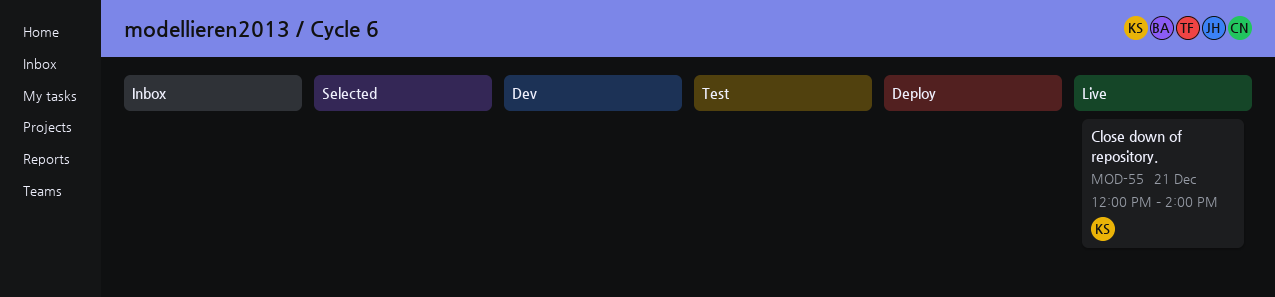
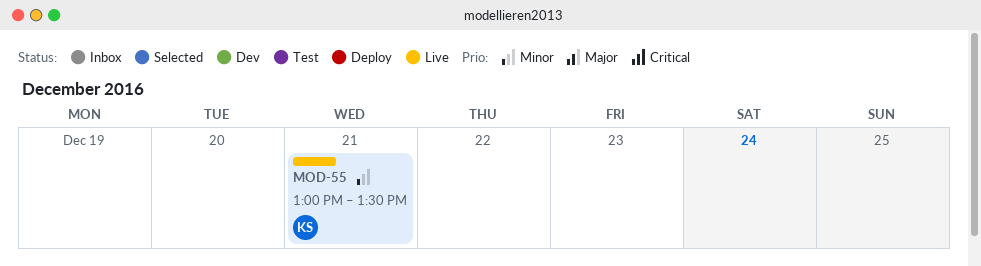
MOD-55, begins: 12:00 -> 13:00
MOD-55, ends: 14:00 -> 13:30

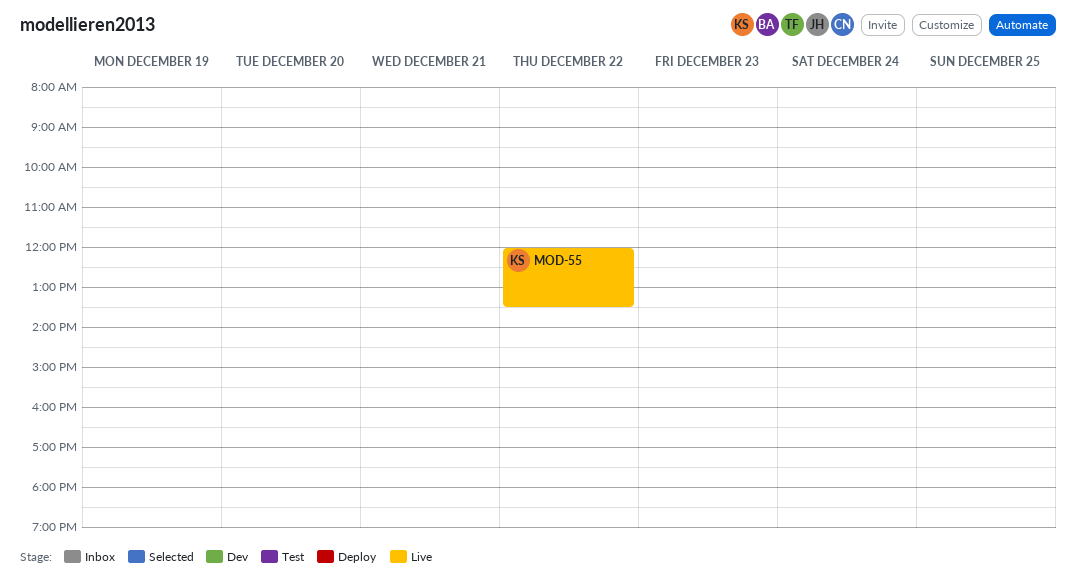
MOD-55, day: Dec 21 -> Dec 22
MOD-55, begins: 13:00 -> 12:00

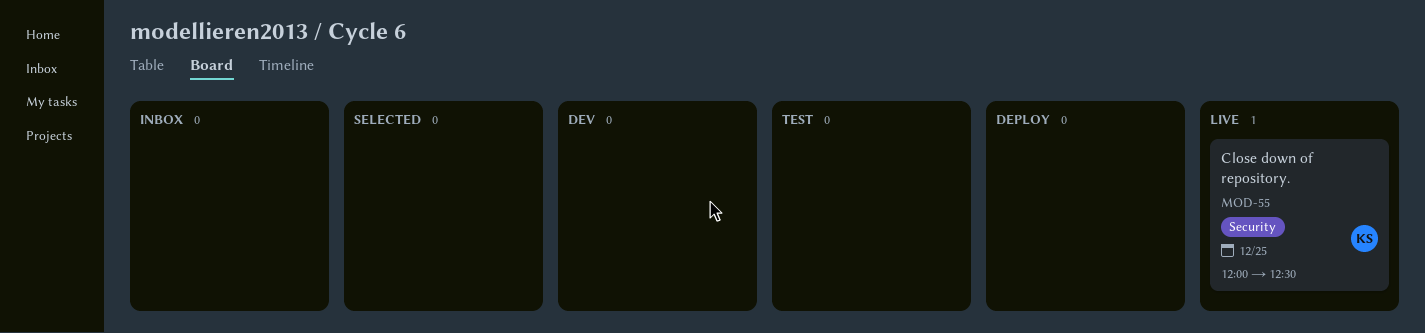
MOD-55, day: Dec 22 -> Dec 25
MOD-55, ends: 13:30 -> 12:30

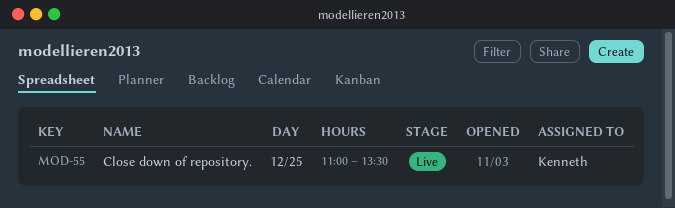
MOD-55, begins: 12:00 -> 11:00
MOD-55, ends: 12:30 -> 13:30

